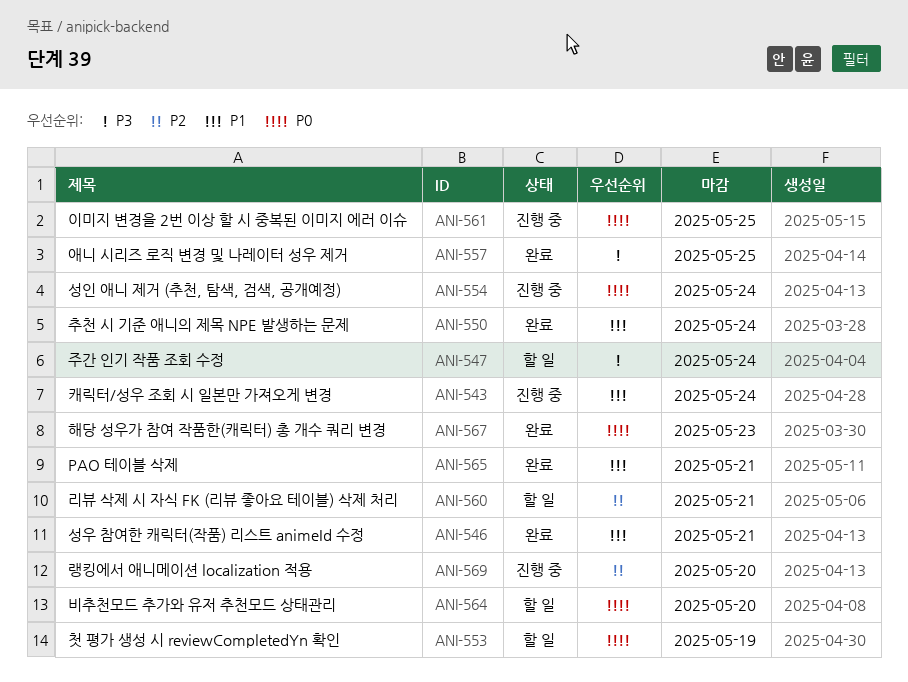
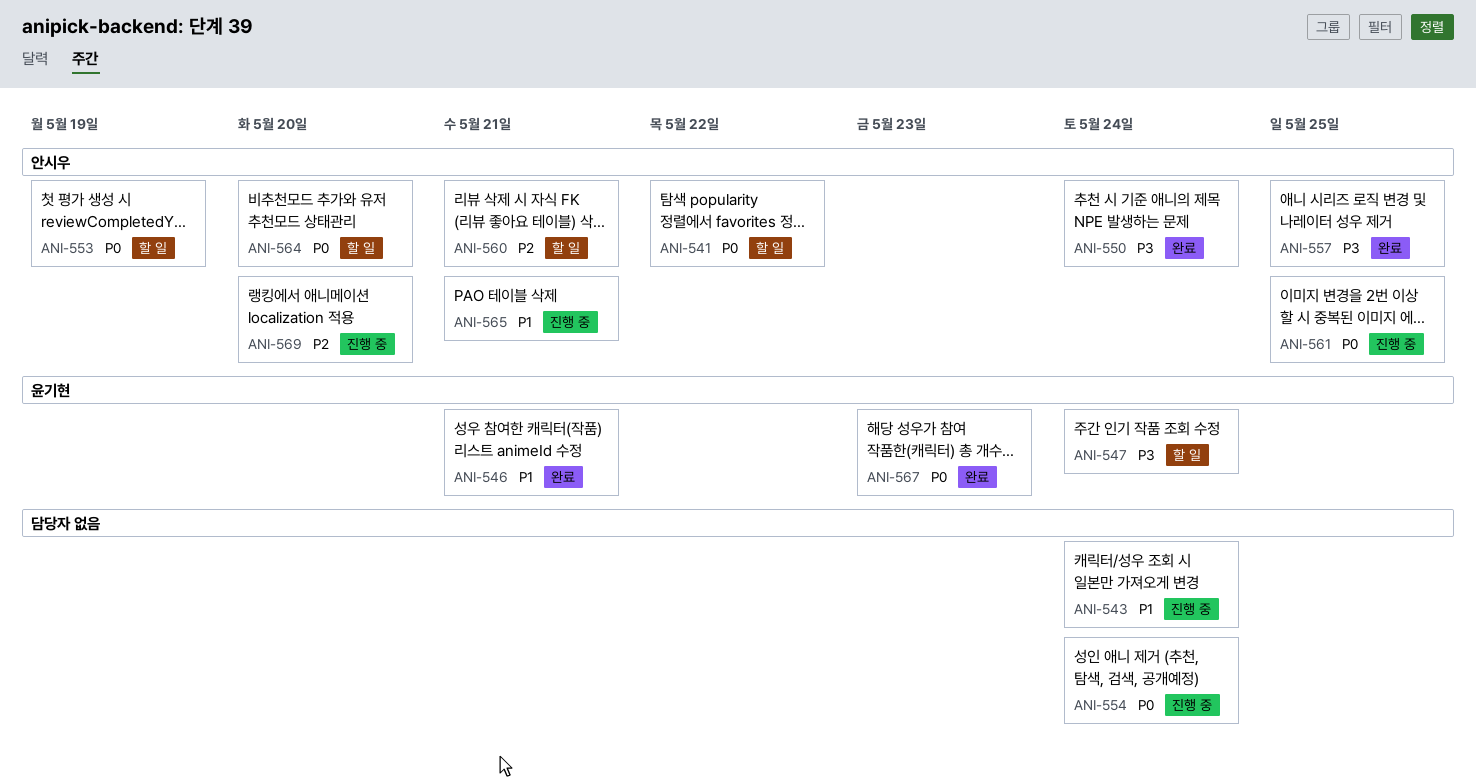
ANI-541: none -> present
ANI-550, priority: P1 -> P3
ANI-565, status: 완료 -> 진행 중

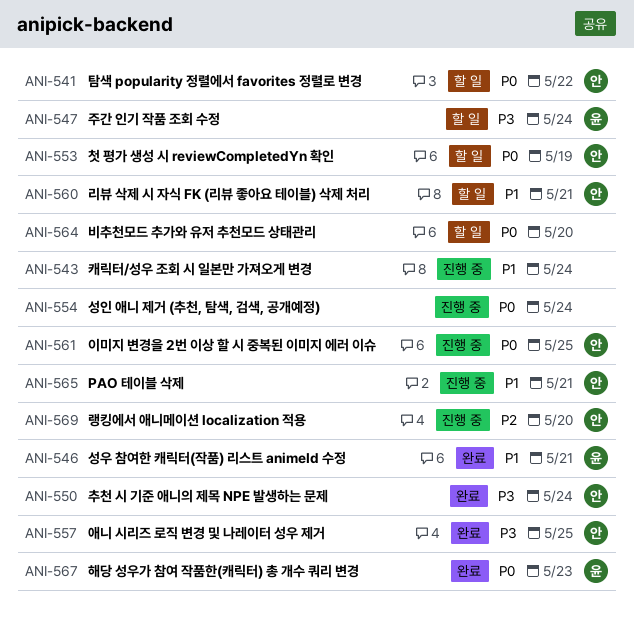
ANI-560, priority: P2 -> P1
ANI-564, owner: 안시우 -> none

